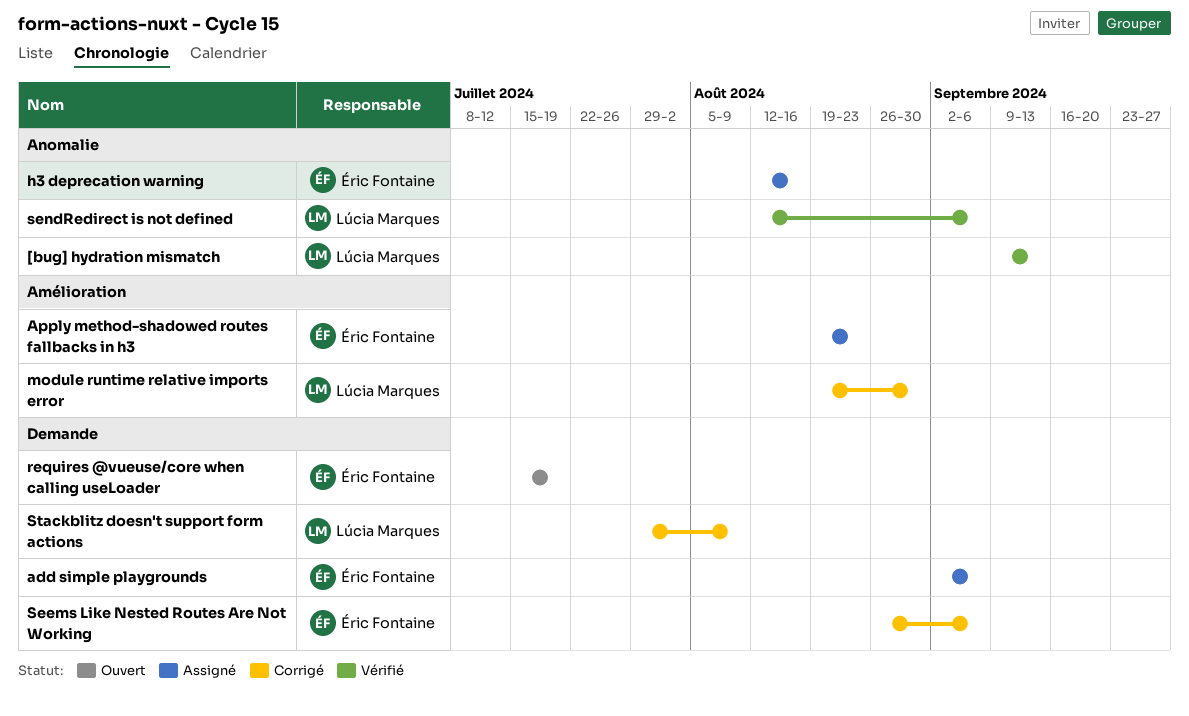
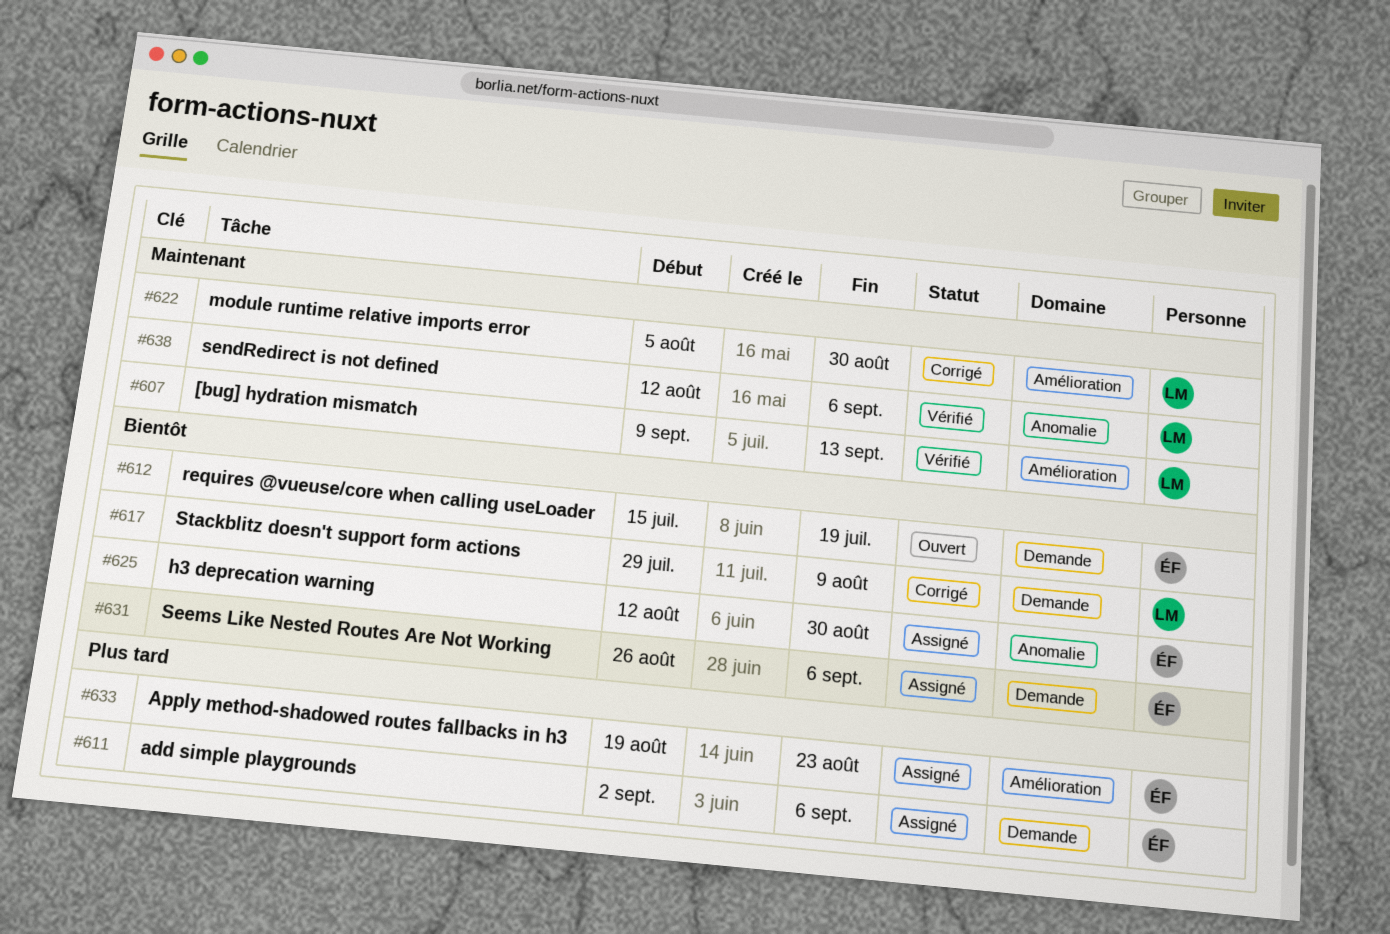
[bug] hydration mismatch, label: Anomalie -> Amélioration
h3 deprecation warning, due: Aug 16 -> Aug 30
module runtime relative imports error, start: Aug 19 -> Aug 5
Seems Like Nested Routes Are Not Working, status: Corrigé -> Assigné

